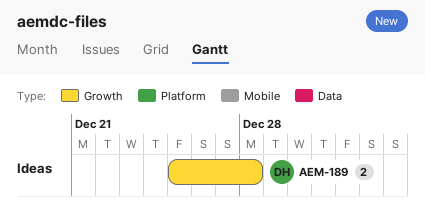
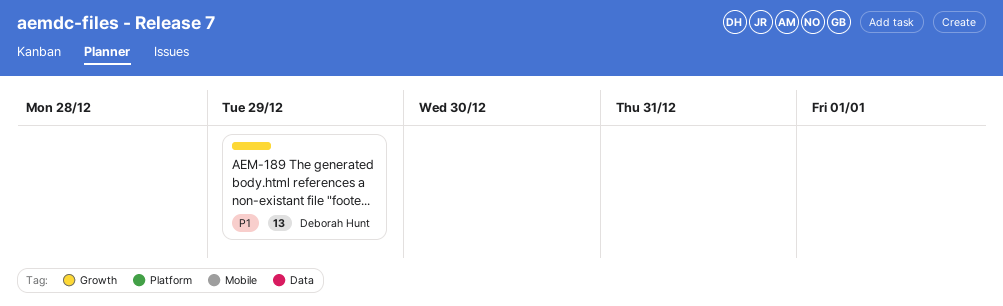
AEM-189, estimate: 2 -> 13
AEM-189, due: Dec 28 -> Dec 29

